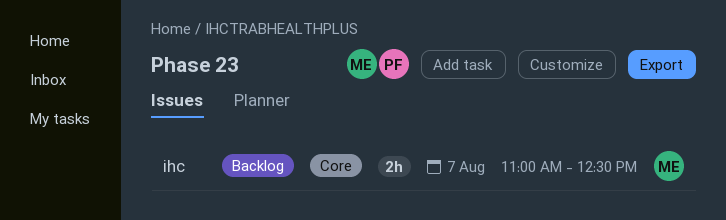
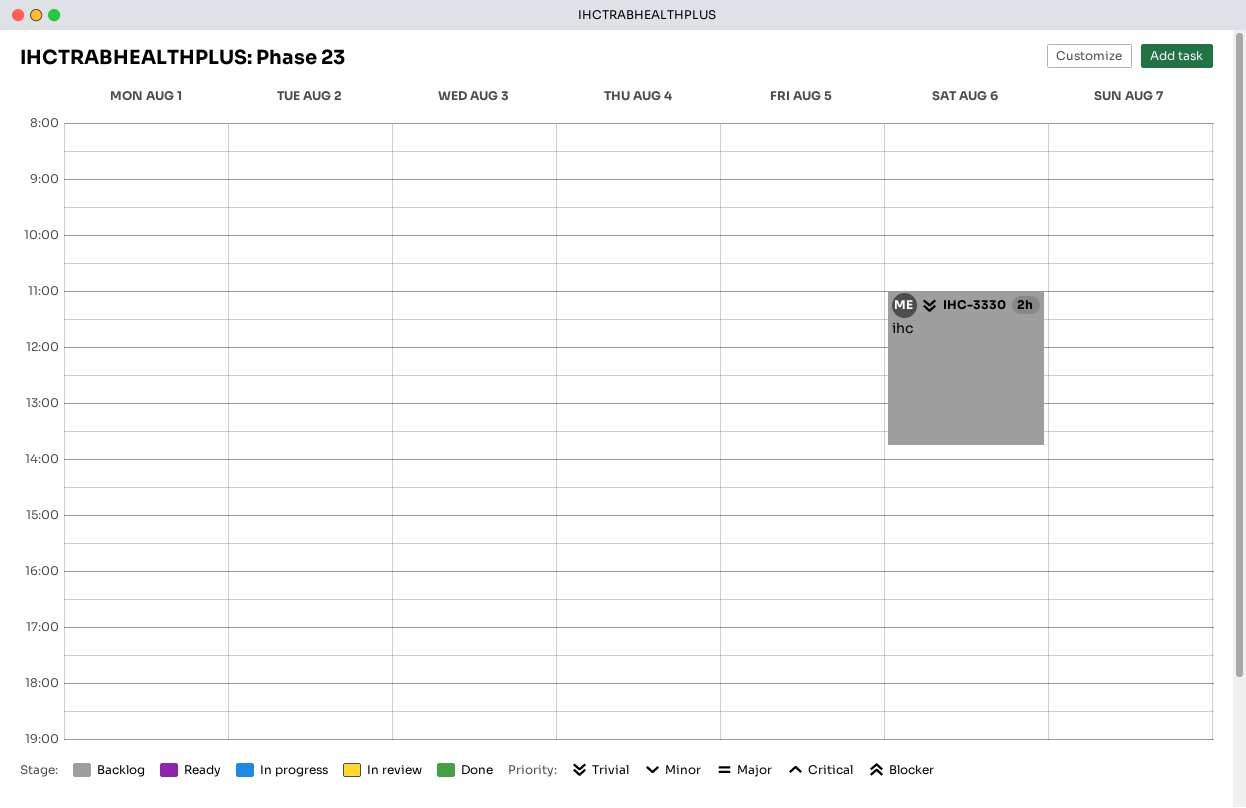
ihc, day: Aug 7 -> Aug 6
ihc, ends: 12:30 -> 13:45

